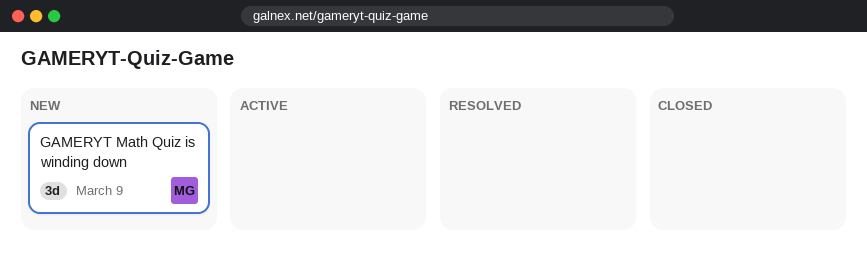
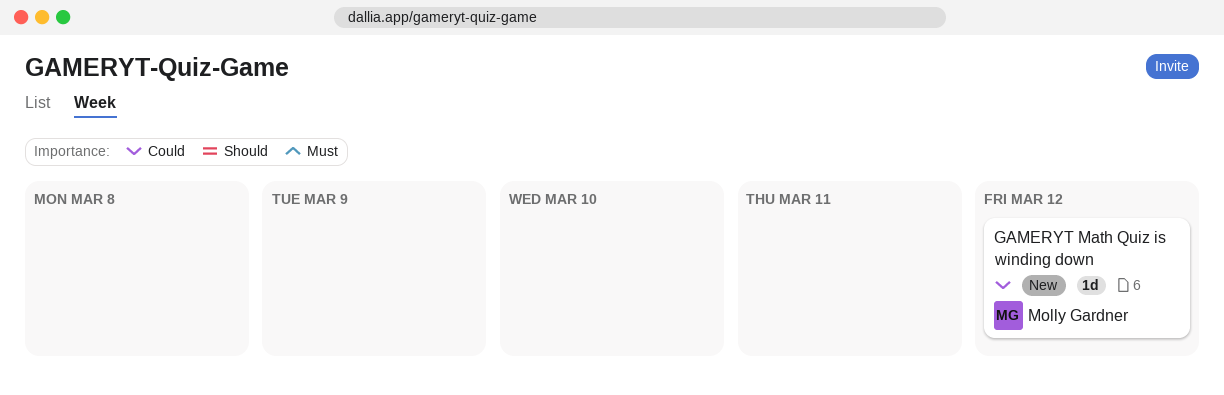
GAMERYT Math Quiz is winding down, estimate: 3d -> 1d
GAMERYT Math Quiz is winding down, due: Mar 9 -> Mar 12

